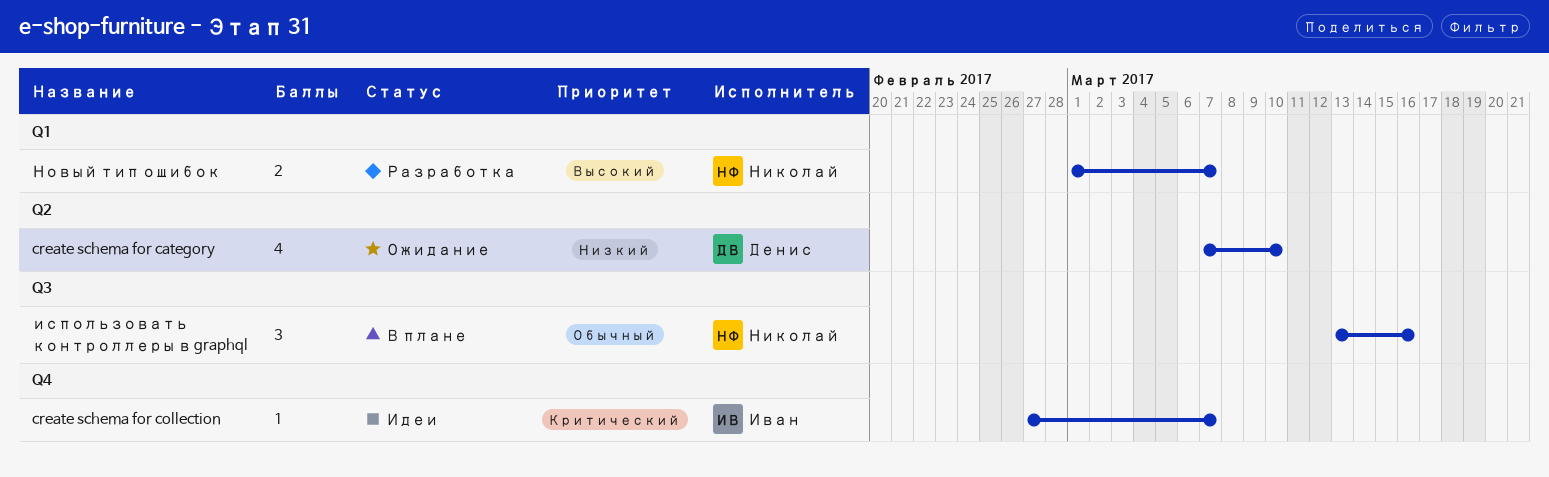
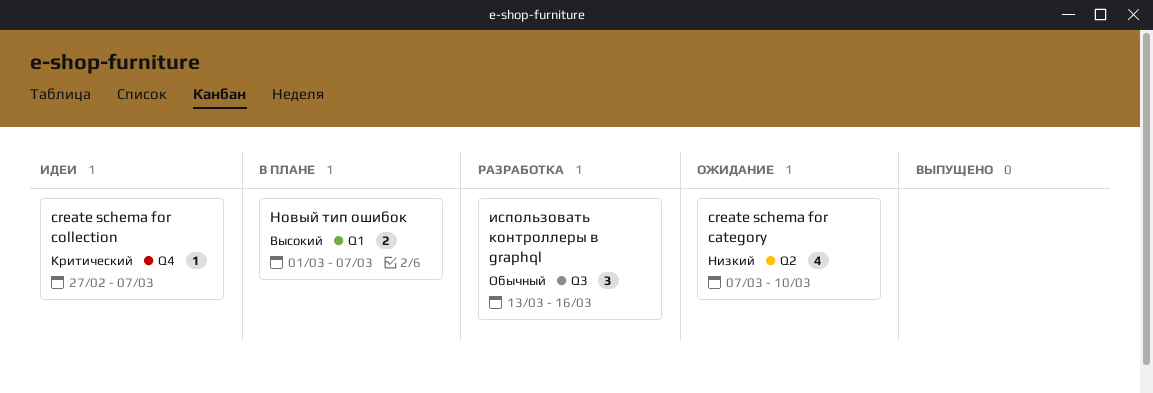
использовать контроллеры в graphql, status: В плане -> Разработка
Новый тип ошибок, status: Разработка -> В плане

